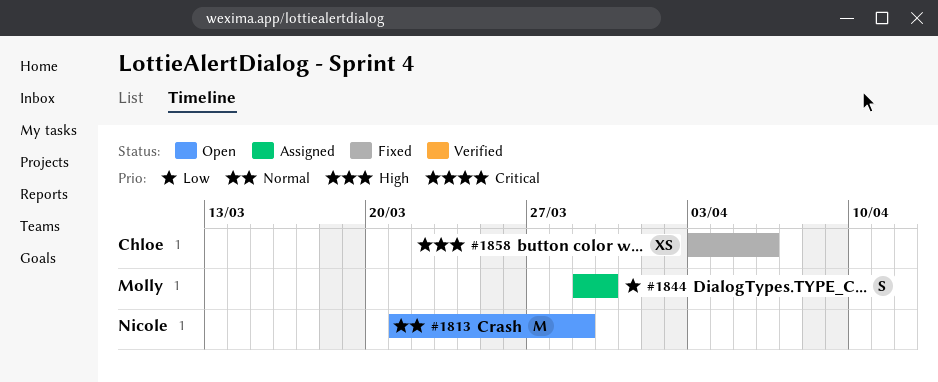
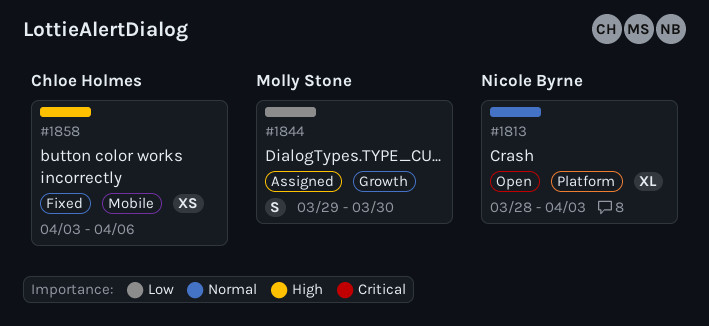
#1813, estimate: M -> XL
#1813, start: Mar 21 -> Mar 28
#1813, due: Mar 29 -> Apr 3

